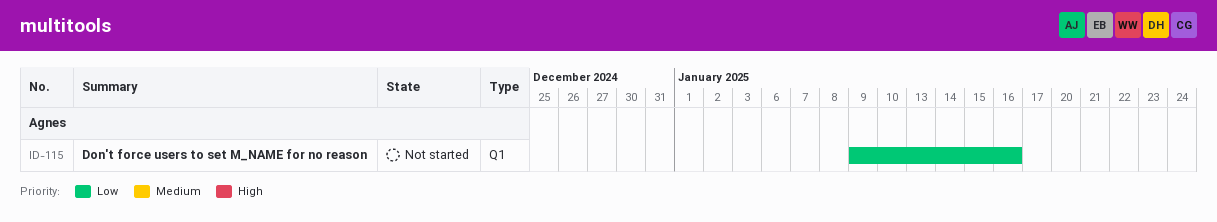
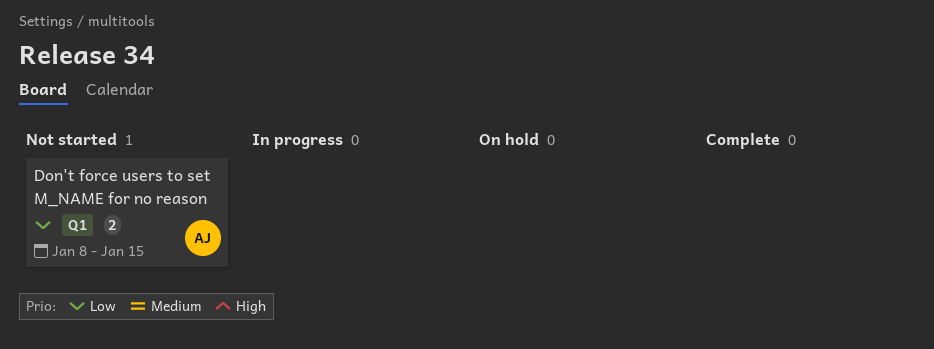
Don't force users to set M_NAME for no reason, start: Jan 9 -> Jan 8
Don't force users to set M_NAME for no reason, due: Jan 16 -> Jan 15

